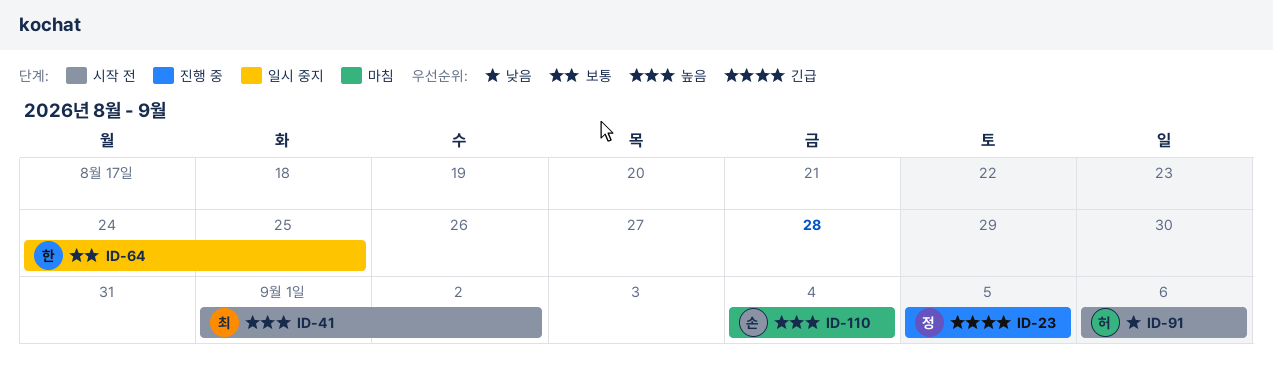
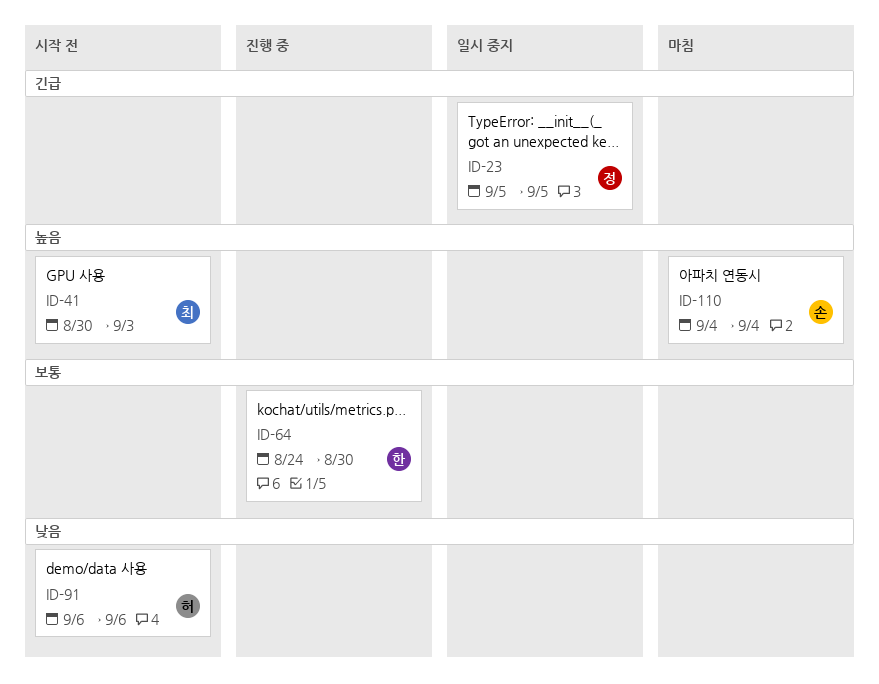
ID-23, status: 진행 중 -> 일시 중지
ID-41, start: Sep 1 -> Aug 30
ID-41, due: Sep 2 -> Sep 3
ID-64, status: 일시 중지 -> 진행 중
ID-64, due: Aug 25 -> Aug 30

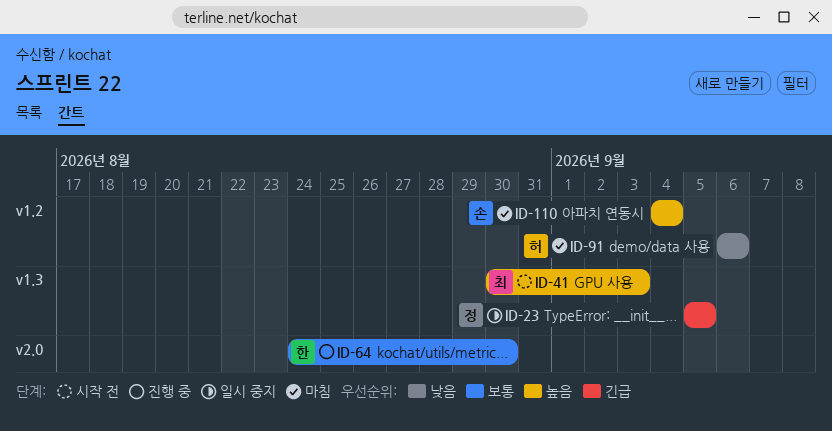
ID-91, status: 시작 전 -> 마침

